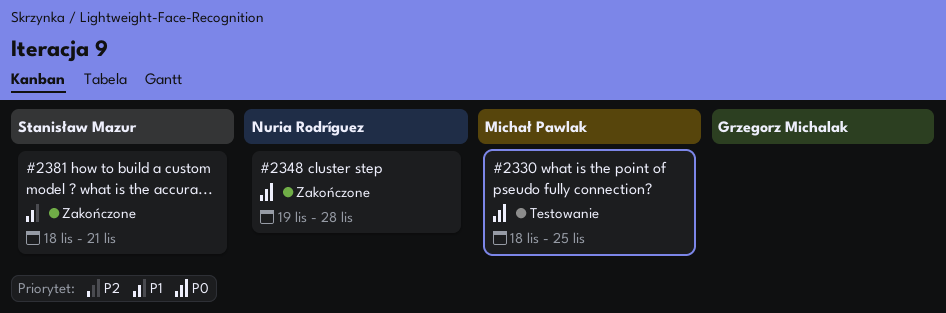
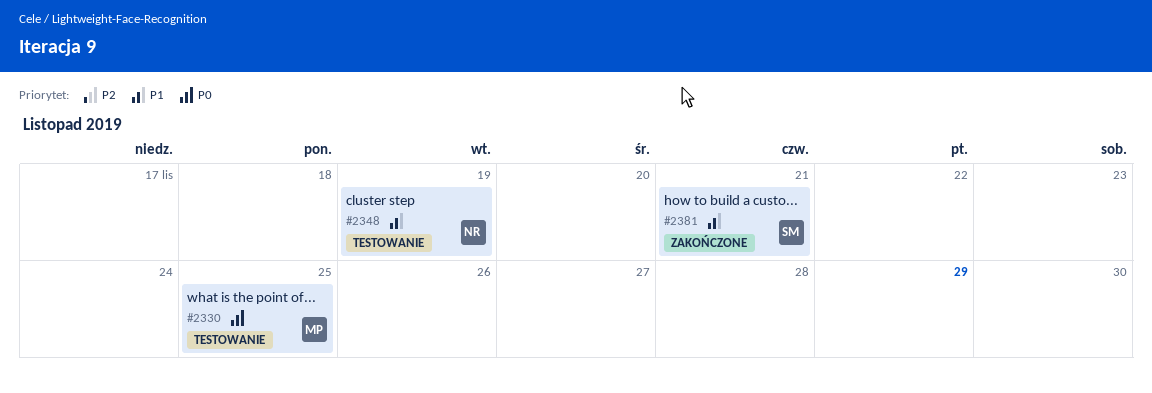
#2348, status: Zakończone -> Testowanie
#2348, priority: P0 -> P1
#2348, due: Nov 28 -> Nov 19

